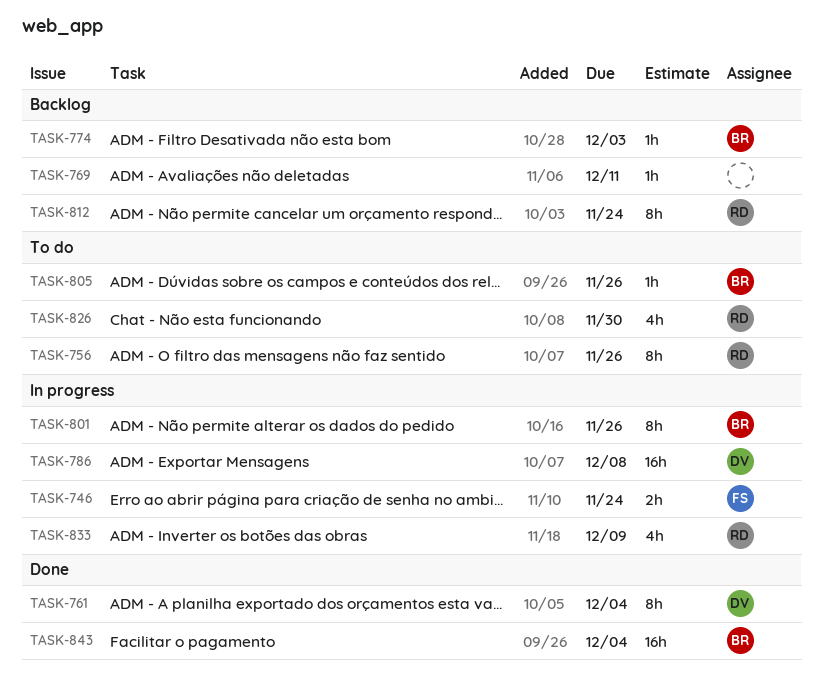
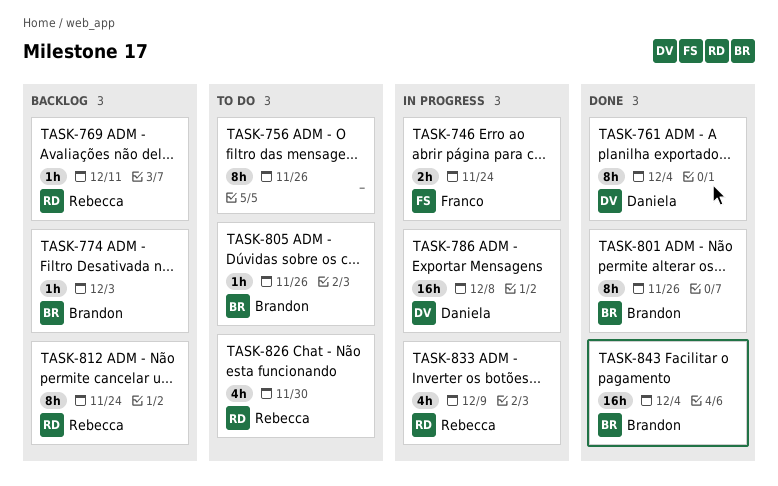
TASK-756, owner: Rebecca -> none
TASK-769, owner: none -> Rebecca
TASK-801, status: In progress -> Done

